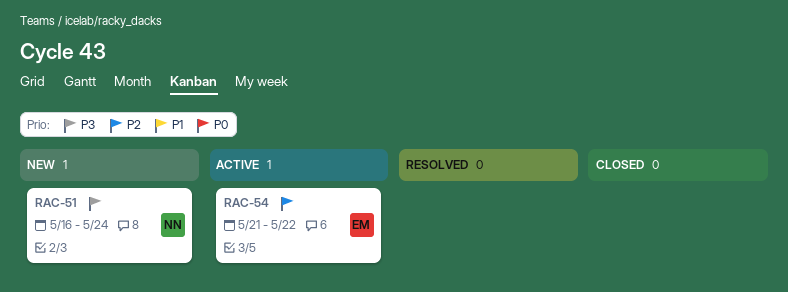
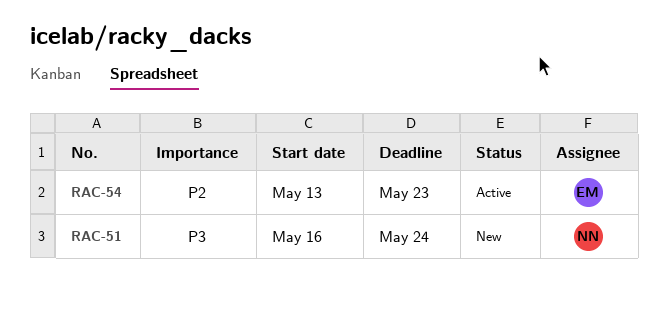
RAC-54, start: May 21 -> May 13
RAC-54, due: May 22 -> May 23

